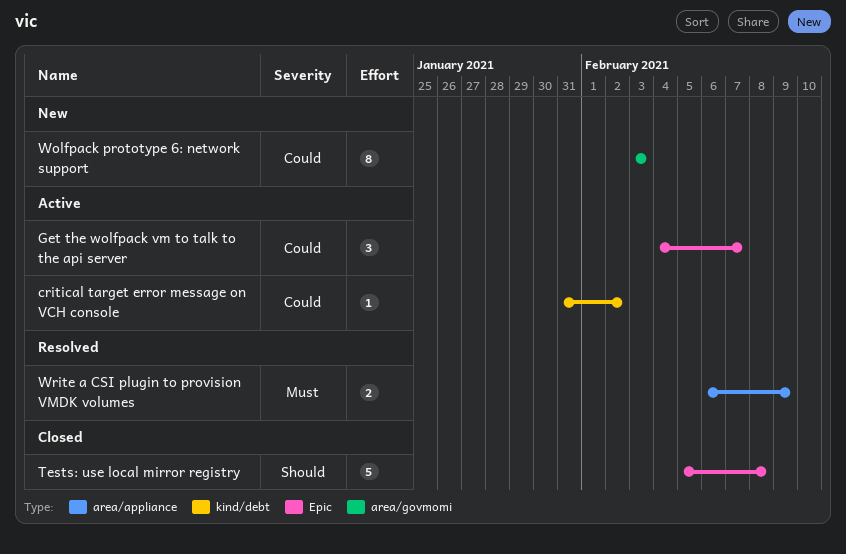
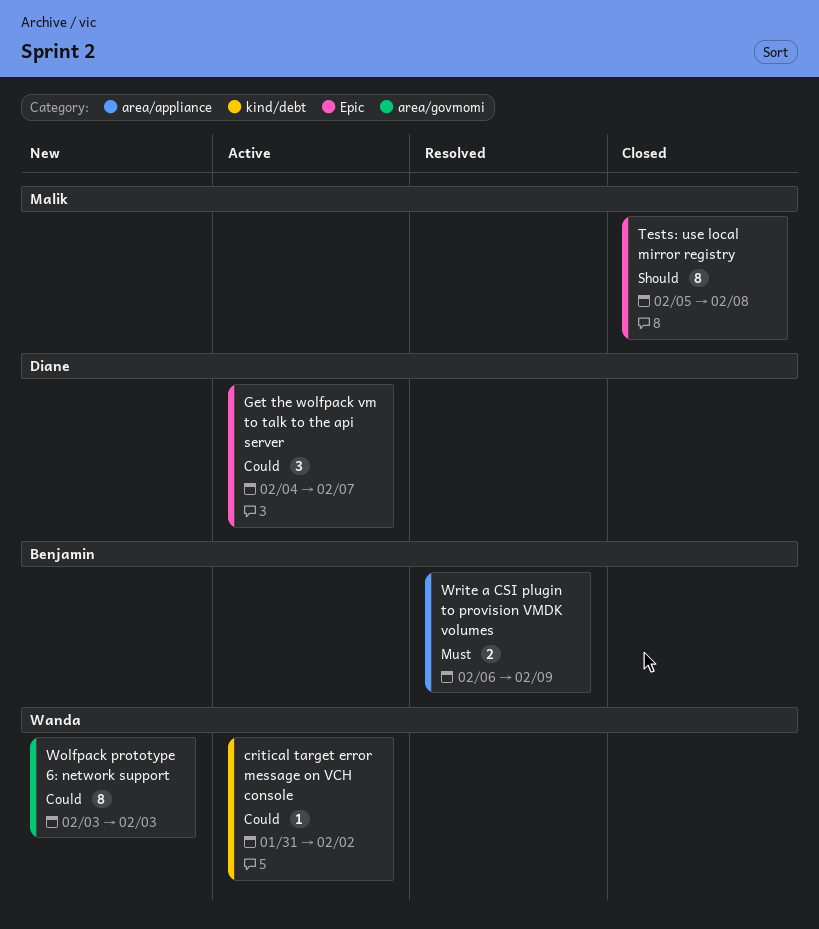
Tests: use local mirror registry, estimate: 5 -> 8

